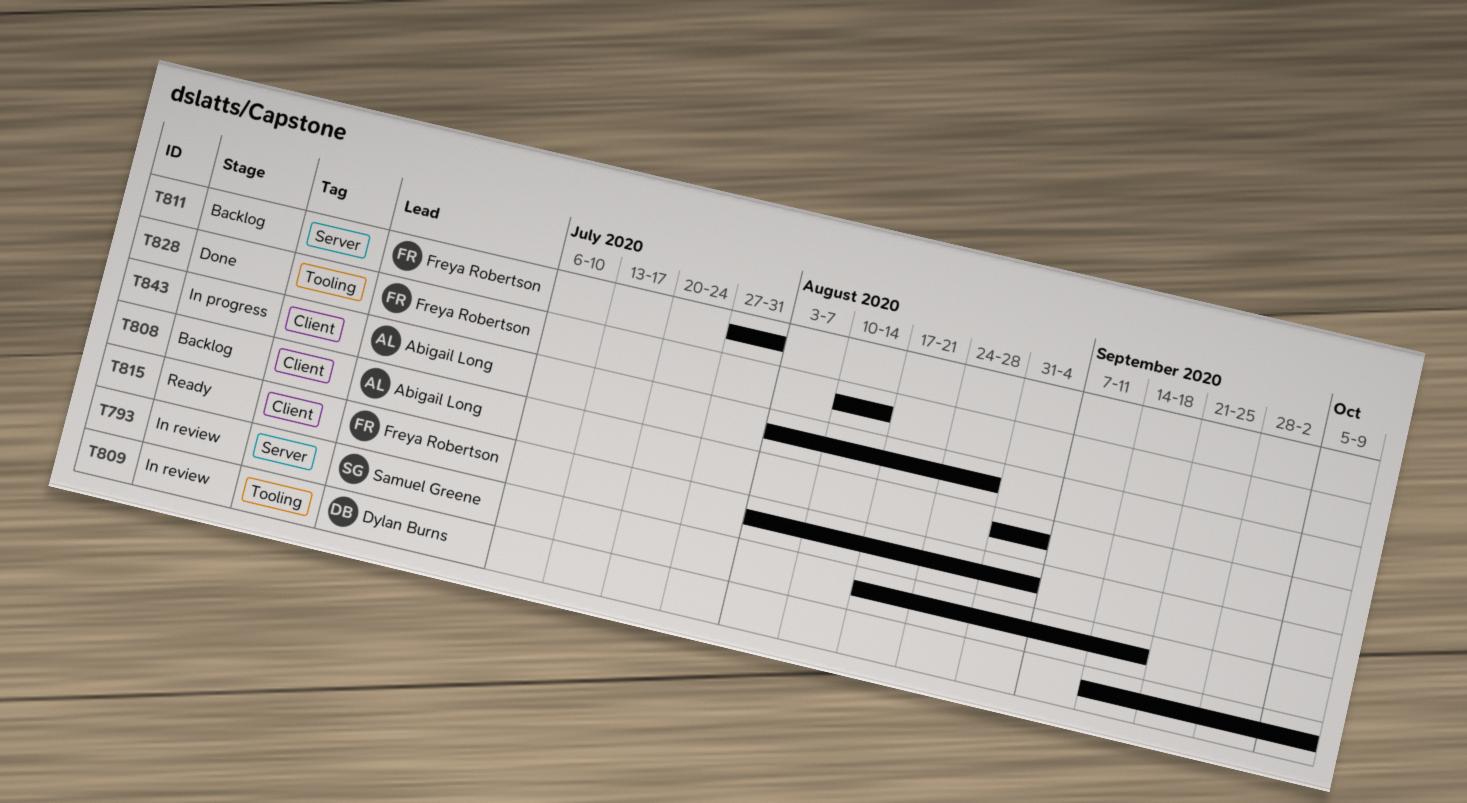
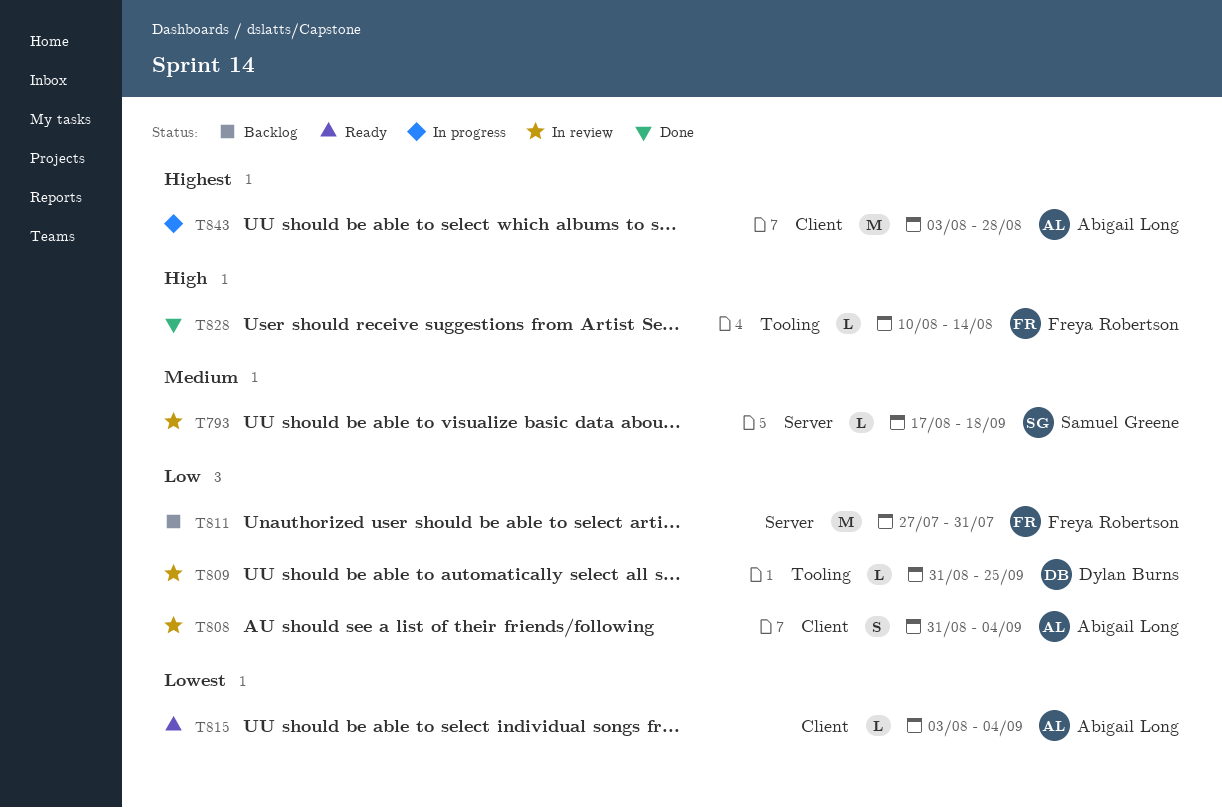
T808, status: Backlog -> In review
T809, start: Sep 14 -> Aug 31
T809, due: Oct 9 -> Sep 25
T815, owner: Freya Robertson -> Abigail Long

